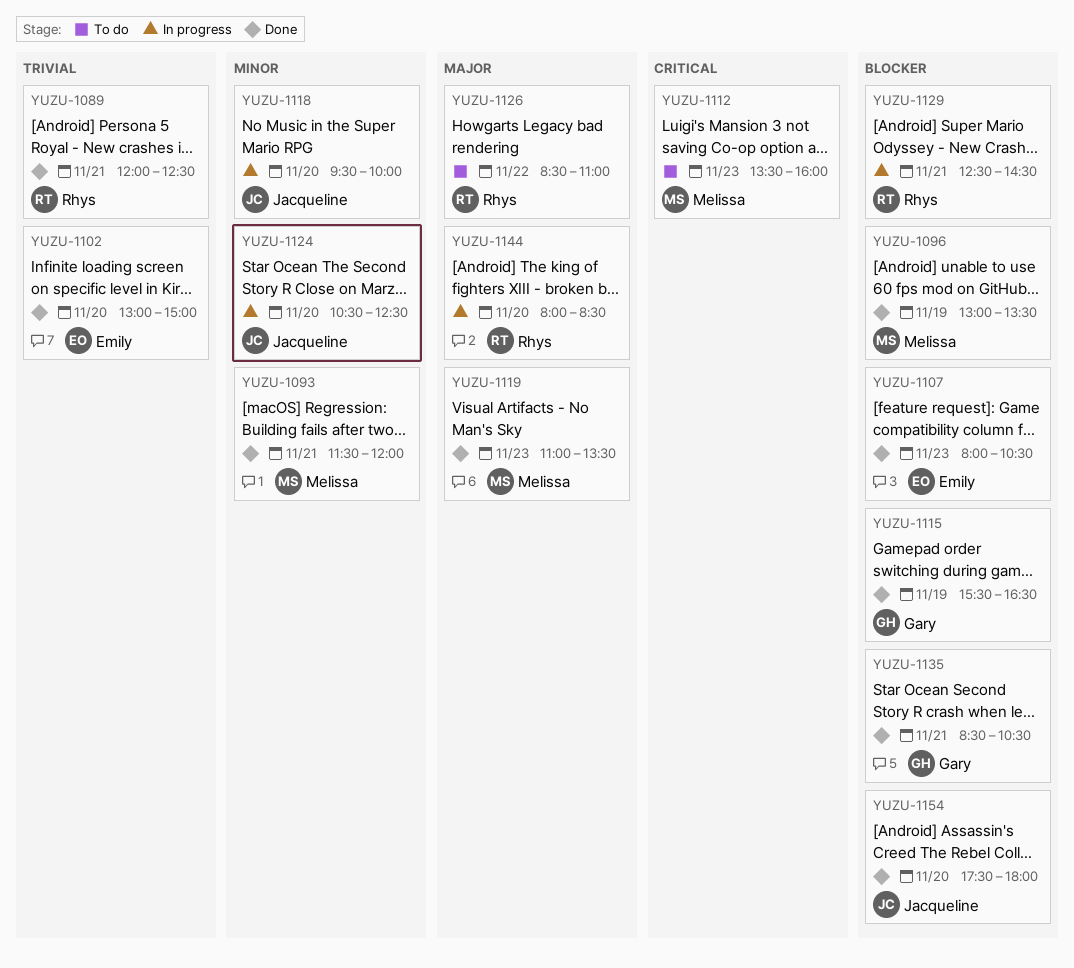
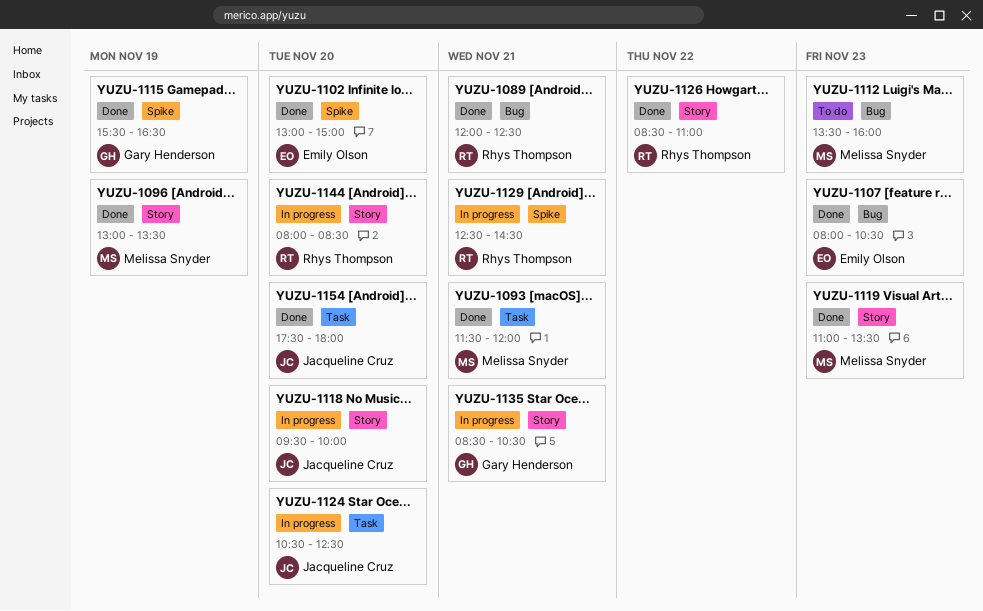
YUZU-1126, status: To do -> Done
YUZU-1135, status: Done -> In progress

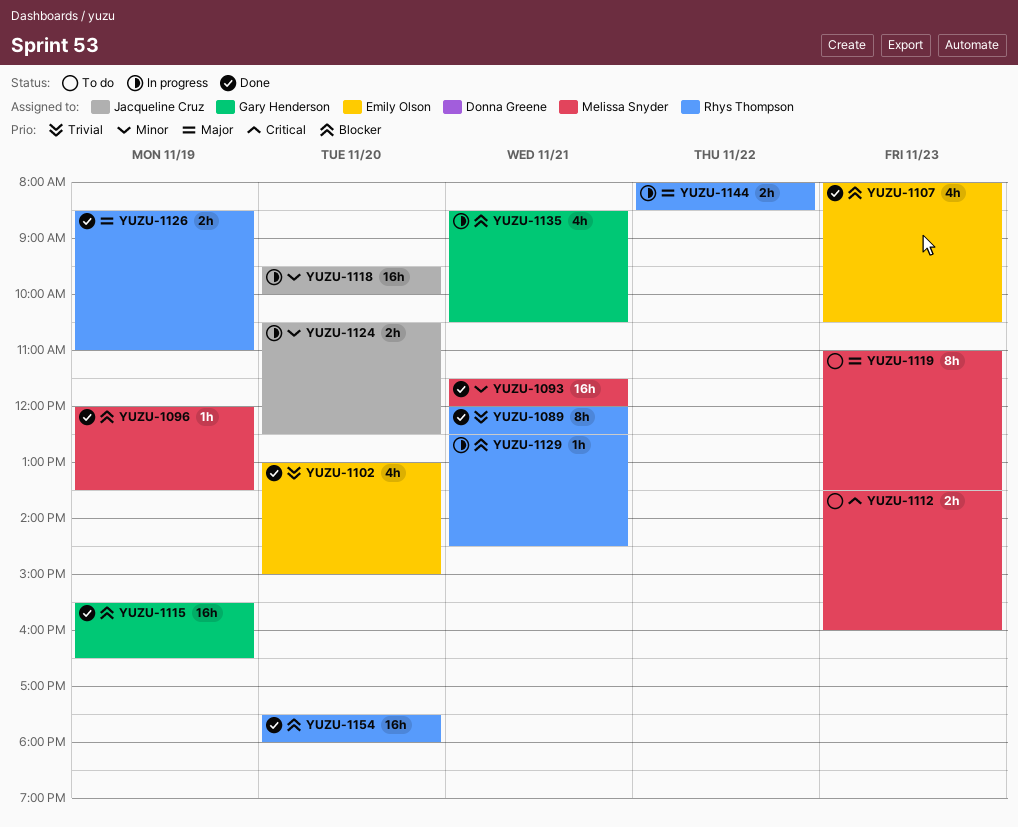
YUZU-1096, begins: 13:00 -> 12:00
YUZU-1119, status: Done -> To do
YUZU-1126, day: Nov 22 -> Nov 19
YUZU-1144, day: Nov 20 -> Nov 22
YUZU-1154, owner: Jacqueline Cruz -> Rhys Thompson

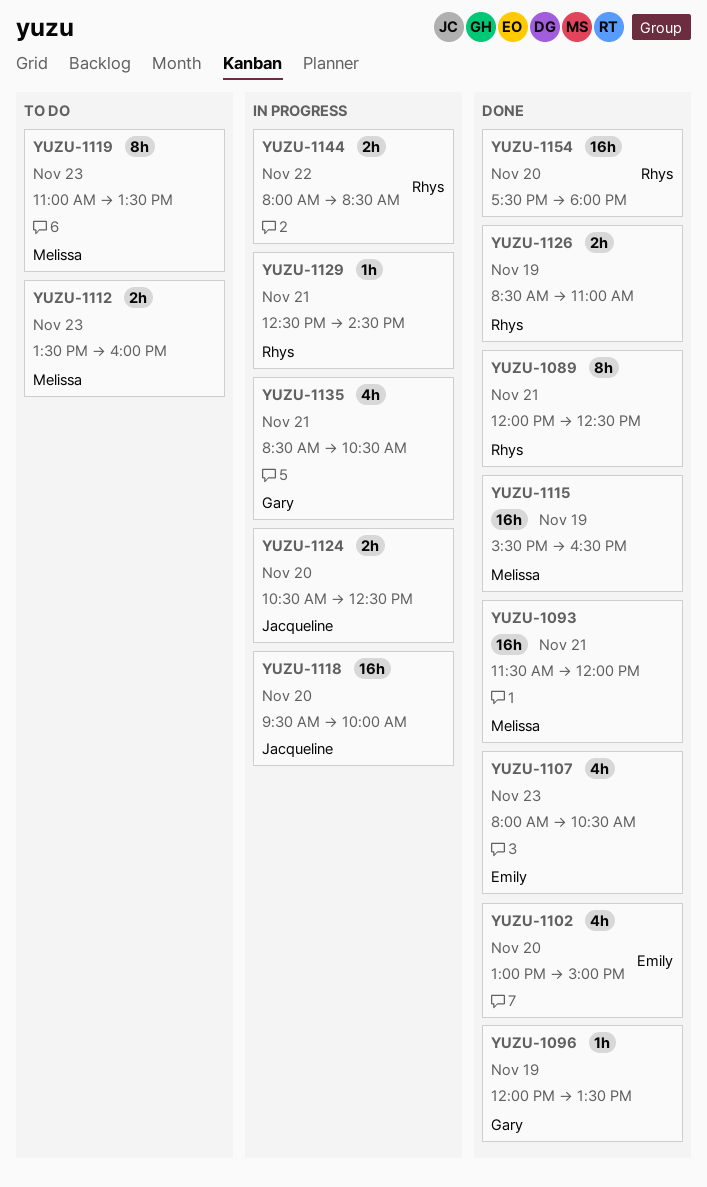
YUZU-1096, owner: Melissa Snyder -> Gary Henderson
YUZU-1115, owner: Gary Henderson -> Melissa Snyder

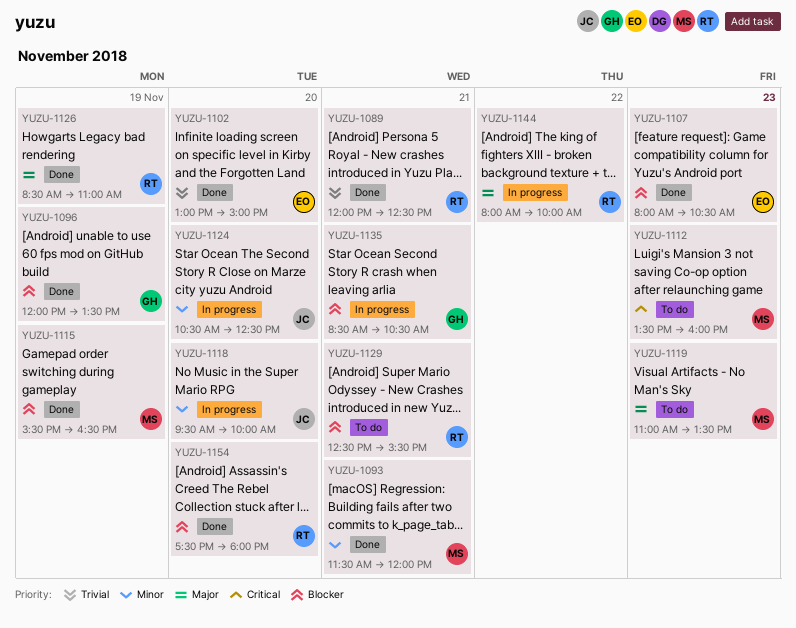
YUZU-1129, status: In progress -> To do
YUZU-1129, ends: 14:30 -> 15:30
YUZU-1144, ends: 08:30 -> 10:00

